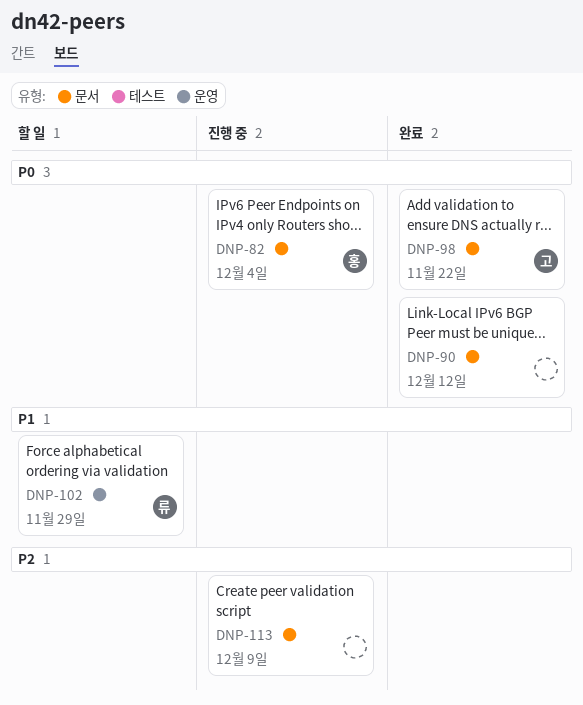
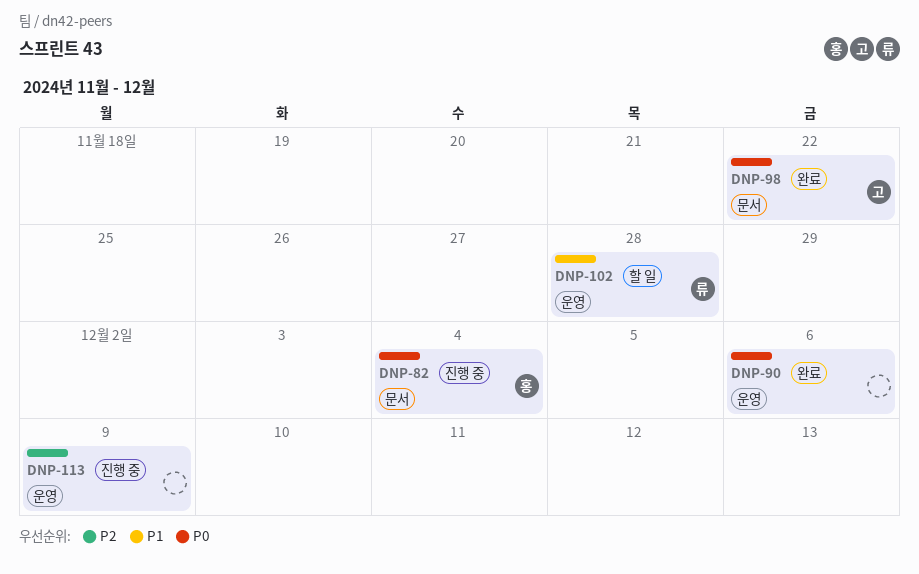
DNP-90, label: 문서 -> 운영
DNP-90, due: Dec 12 -> Dec 6
DNP-102, due: Nov 29 -> Nov 28
DNP-113, label: 문서 -> 운영

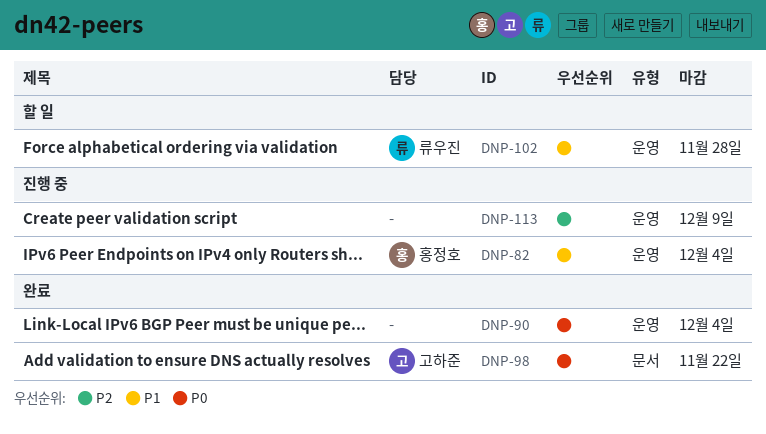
DNP-82, priority: P0 -> P1
DNP-82, label: 문서 -> 운영
DNP-90, due: Dec 6 -> Dec 4

